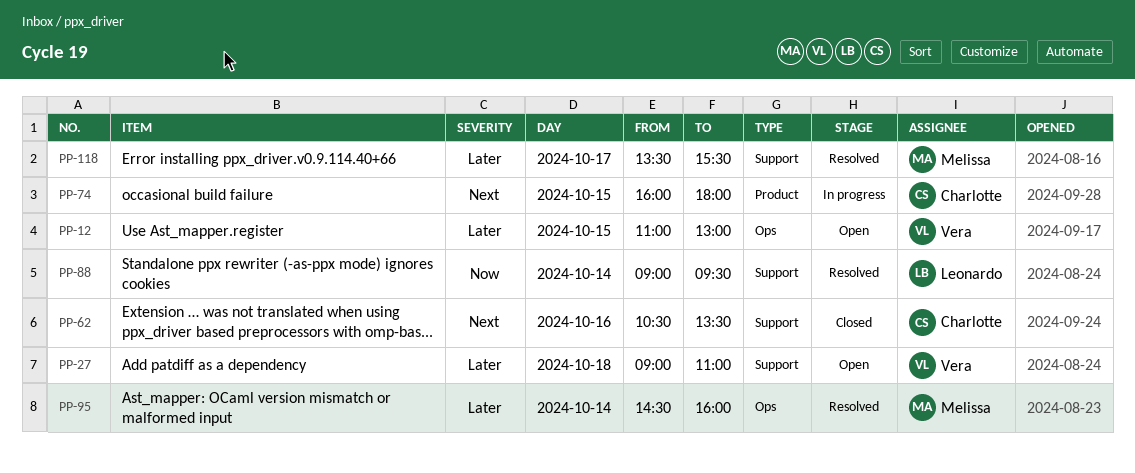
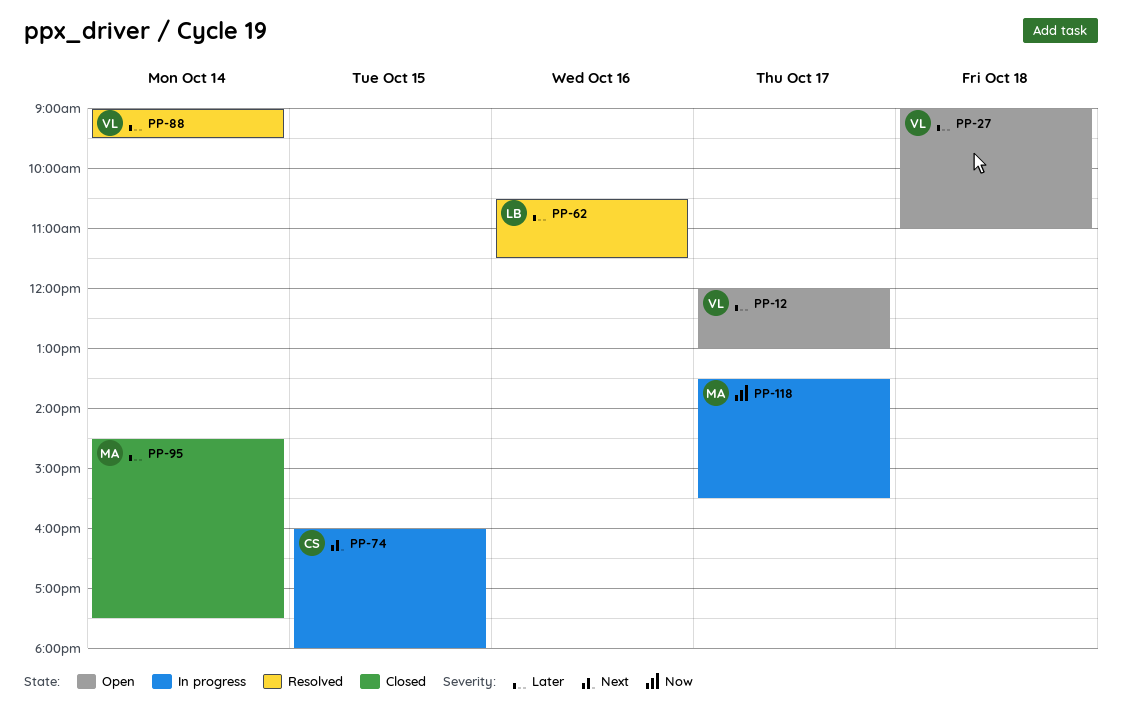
PP-12, day: Oct 15 -> Oct 17
PP-12, begins: 11:00 -> 12:00
PP-62, status: Closed -> Resolved
PP-62, owner: Charlotte -> Leonardo
PP-62, priority: Next -> Later
PP-62, ends: 13:30 -> 11:30
PP-88, owner: Leonardo -> Vera
PP-88, priority: Now -> Later
PP-95, status: Resolved -> Closed
PP-95, ends: 16:00 -> 17:30
PP-118, status: Resolved -> In progress
PP-118, priority: Later -> Now

